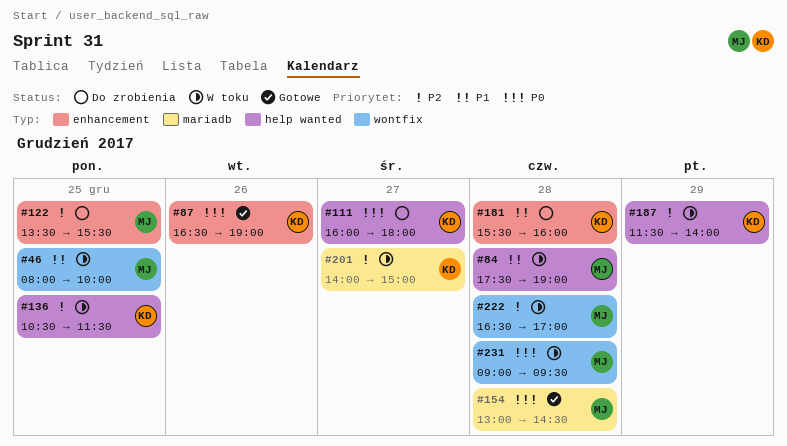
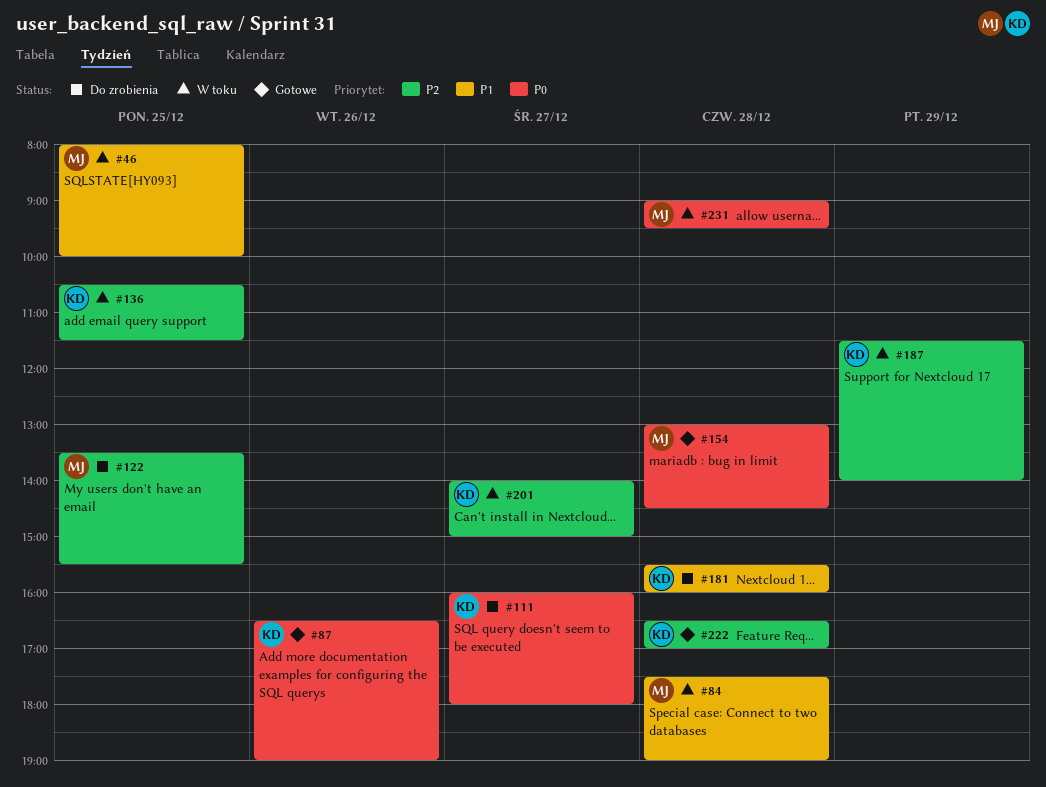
#222, status: W toku -> Gotowe
#222, owner: MJ -> KD

